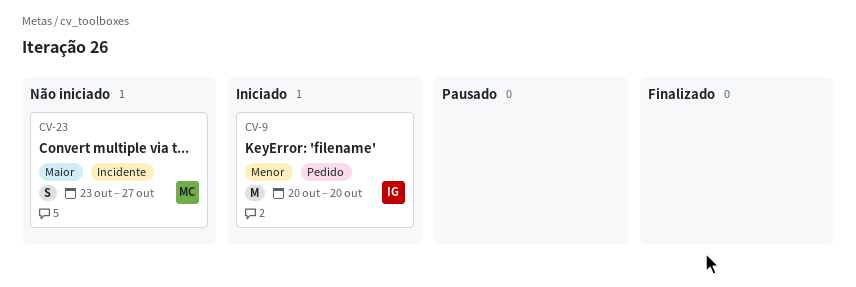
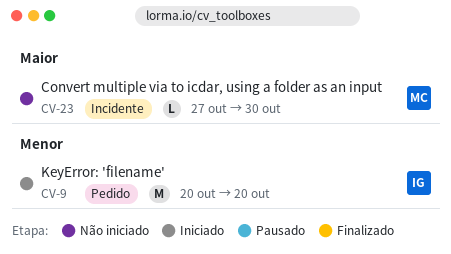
CV-23, estimate: S -> L
CV-23, start: Oct 23 -> Oct 27
CV-23, due: Oct 27 -> Oct 30

